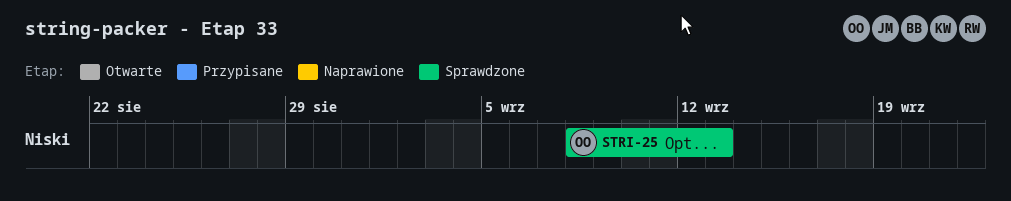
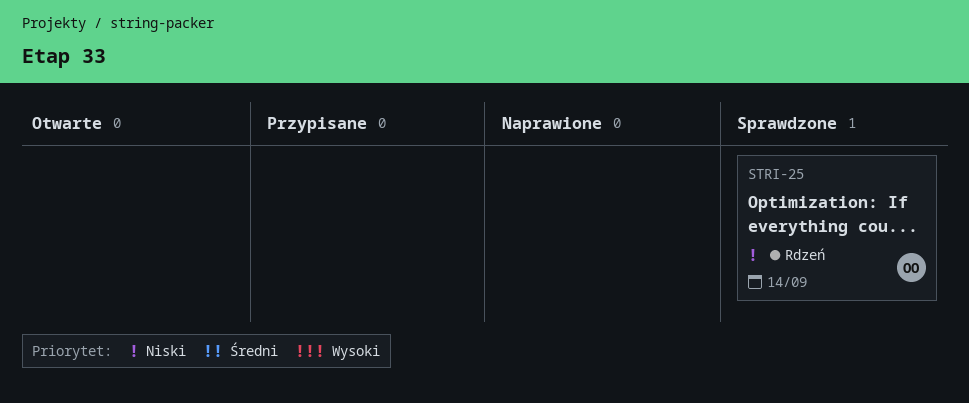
STRI-25, due: Sep 13 -> Sep 14

